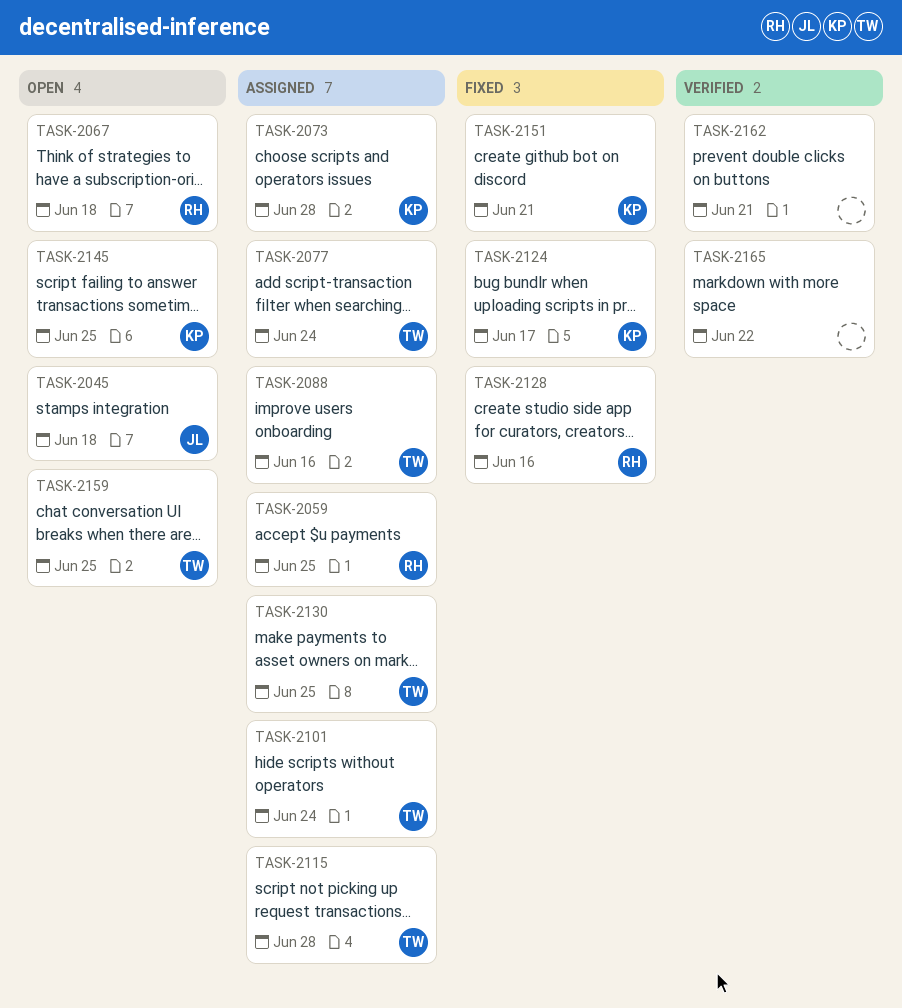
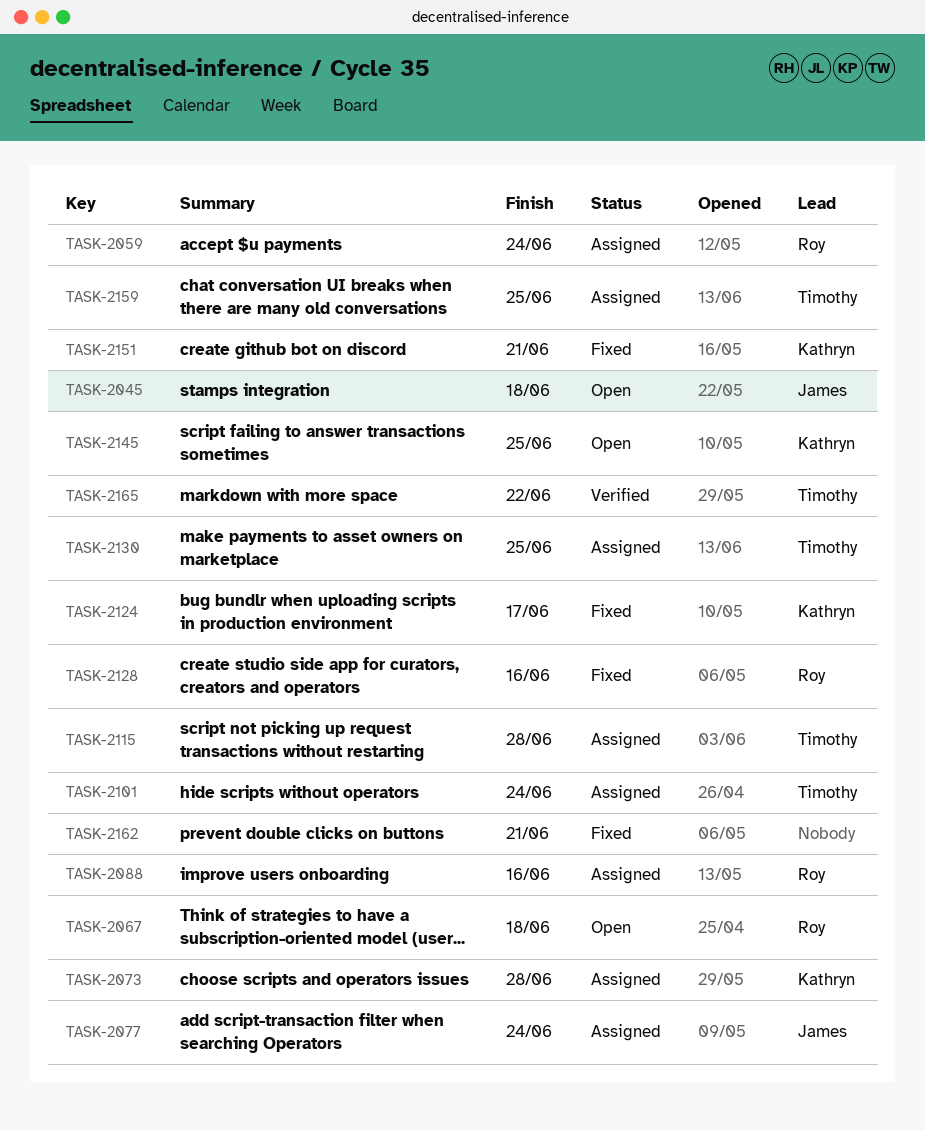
TASK-2059, due: Jun 25 -> Jun 24
TASK-2077, owner: Timothy -> James
TASK-2088, owner: Timothy -> Roy
TASK-2159, status: Open -> Assigned
TASK-2162, status: Verified -> Fixed
TASK-2165, owner: none -> Timothy

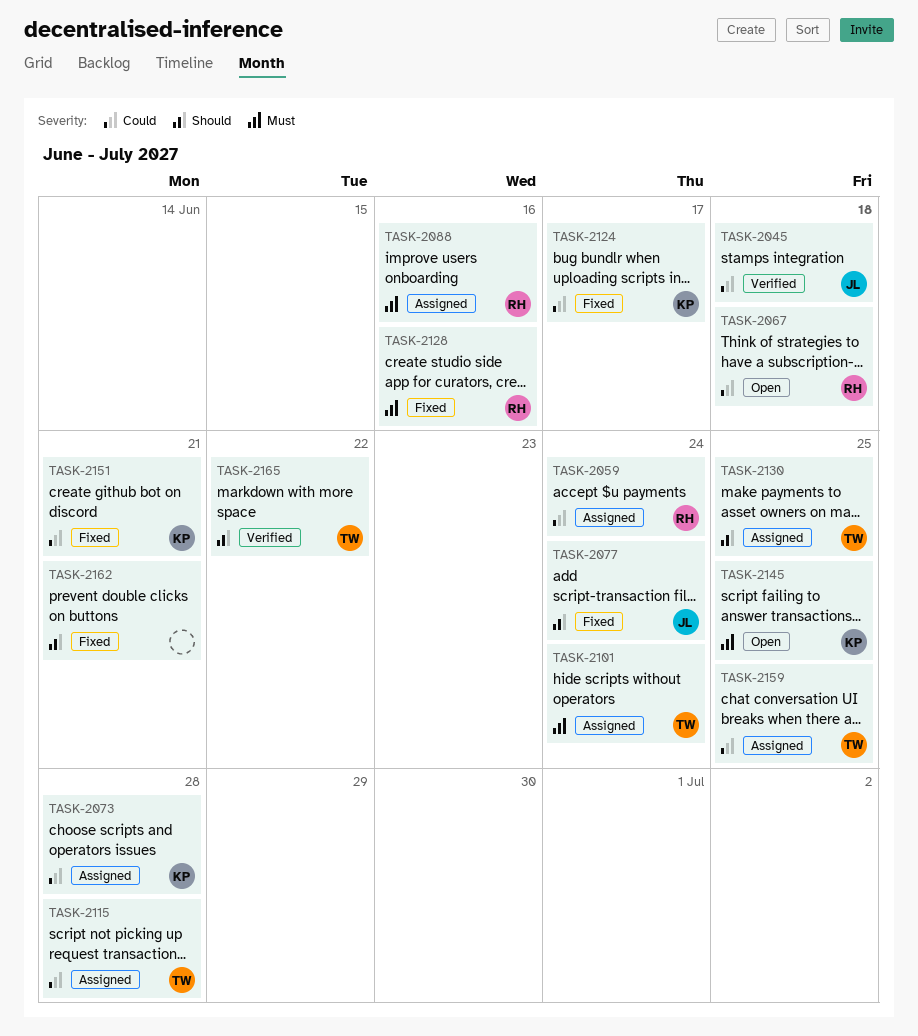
TASK-2045, status: Open -> Verified
TASK-2077, status: Assigned -> Fixed

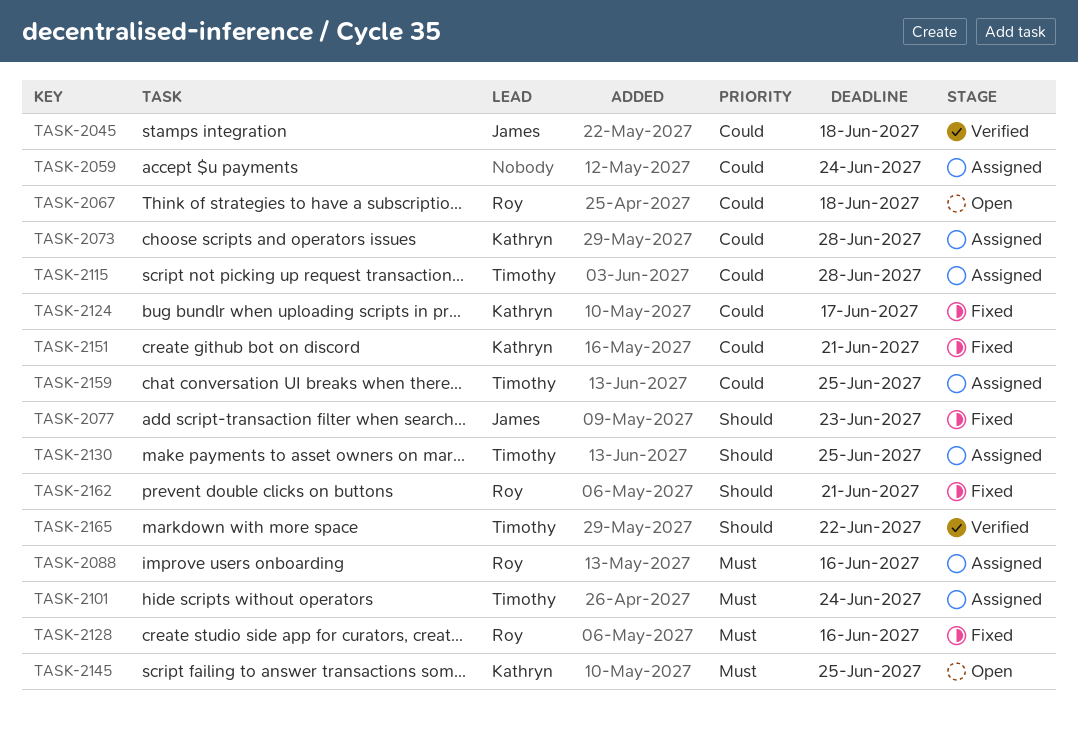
TASK-2059, owner: Roy -> none
TASK-2077, due: Jun 24 -> Jun 23
TASK-2162, owner: none -> Roy

